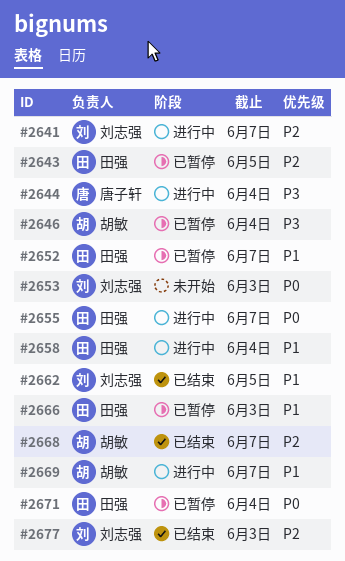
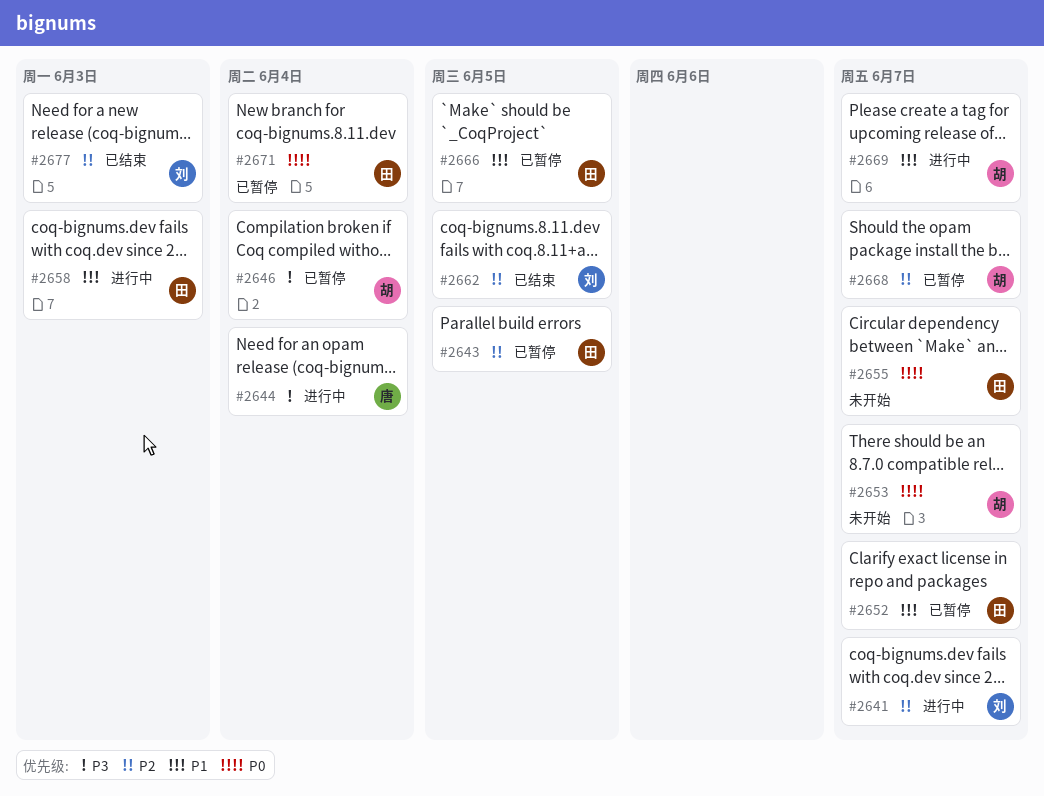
#2653, owner: 刘志强 -> 胡敏
#2653, due: Jun 3 -> Jun 7
#2655, status: 进行中 -> 未开始
#2658, due: Jun 4 -> Jun 3
#2662, priority: P1 -> P2
#2666, due: Jun 3 -> Jun 5
#2668, status: 已结束 -> 已暂停

